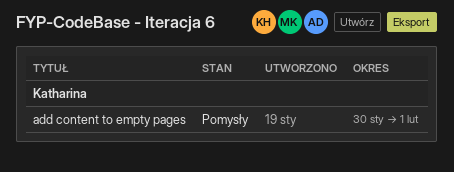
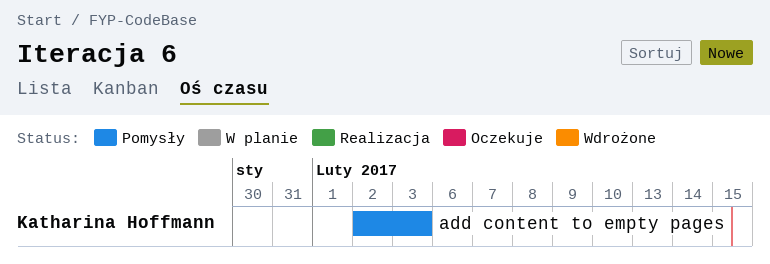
add content to empty pages, start: Jan 30 -> Feb 2
add content to empty pages, due: Feb 1 -> Feb 3

